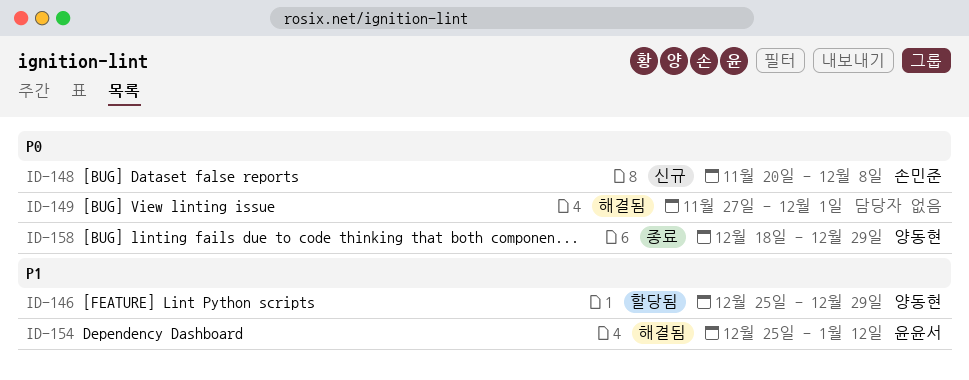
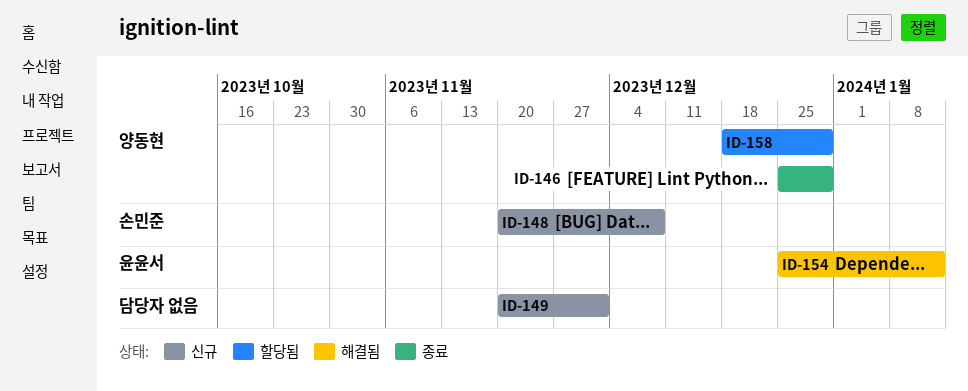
ID-146, status: 할당됨 -> 종료
ID-149, status: 해결됨 -> 신규
ID-149, start: Nov 27 -> Nov 20
ID-158, status: 종료 -> 할당됨

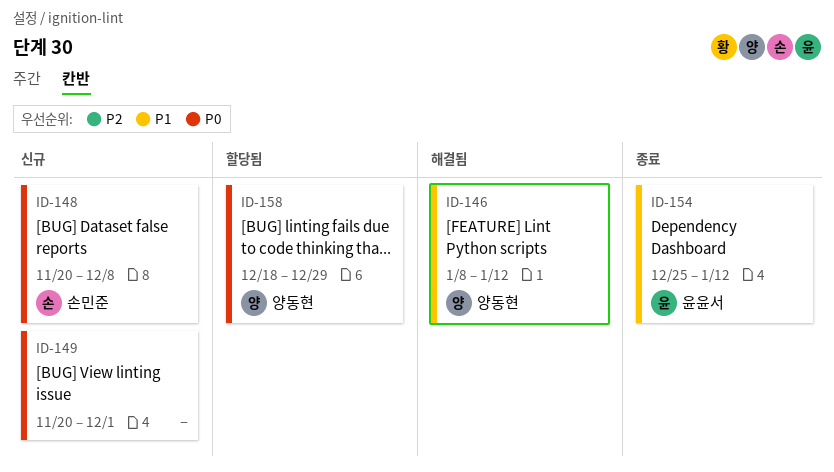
ID-146, status: 종료 -> 해결됨
ID-146, start: Dec 25 -> Jan 8
ID-146, due: Dec 29 -> Jan 12
ID-154, status: 해결됨 -> 종료

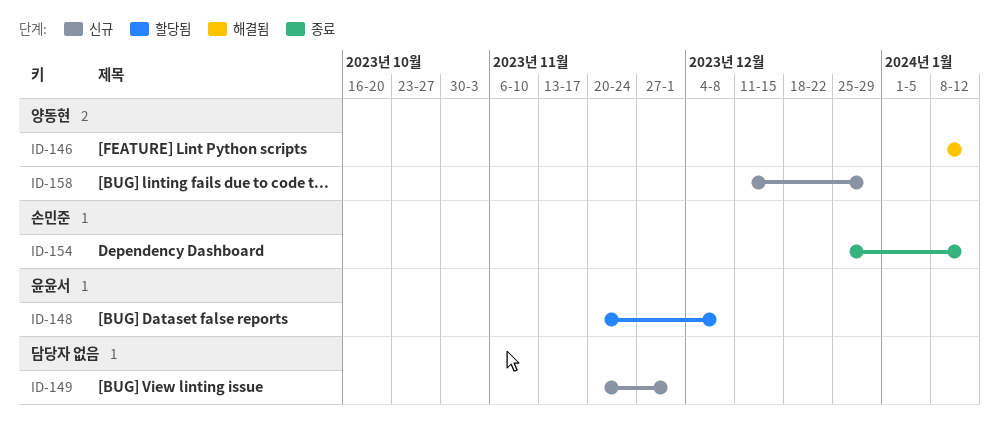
ID-148, status: 신규 -> 할당됨
ID-148, owner: 손민준 -> 윤윤서
ID-154, owner: 윤윤서 -> 손민준
ID-158, status: 할당됨 -> 신규
ID-158, start: Dec 18 -> Dec 11

